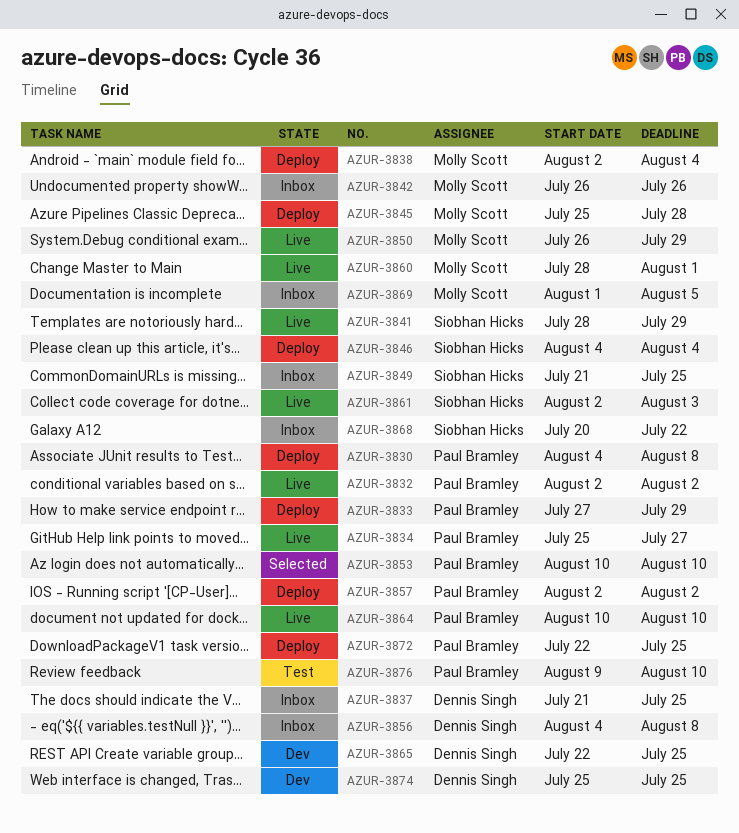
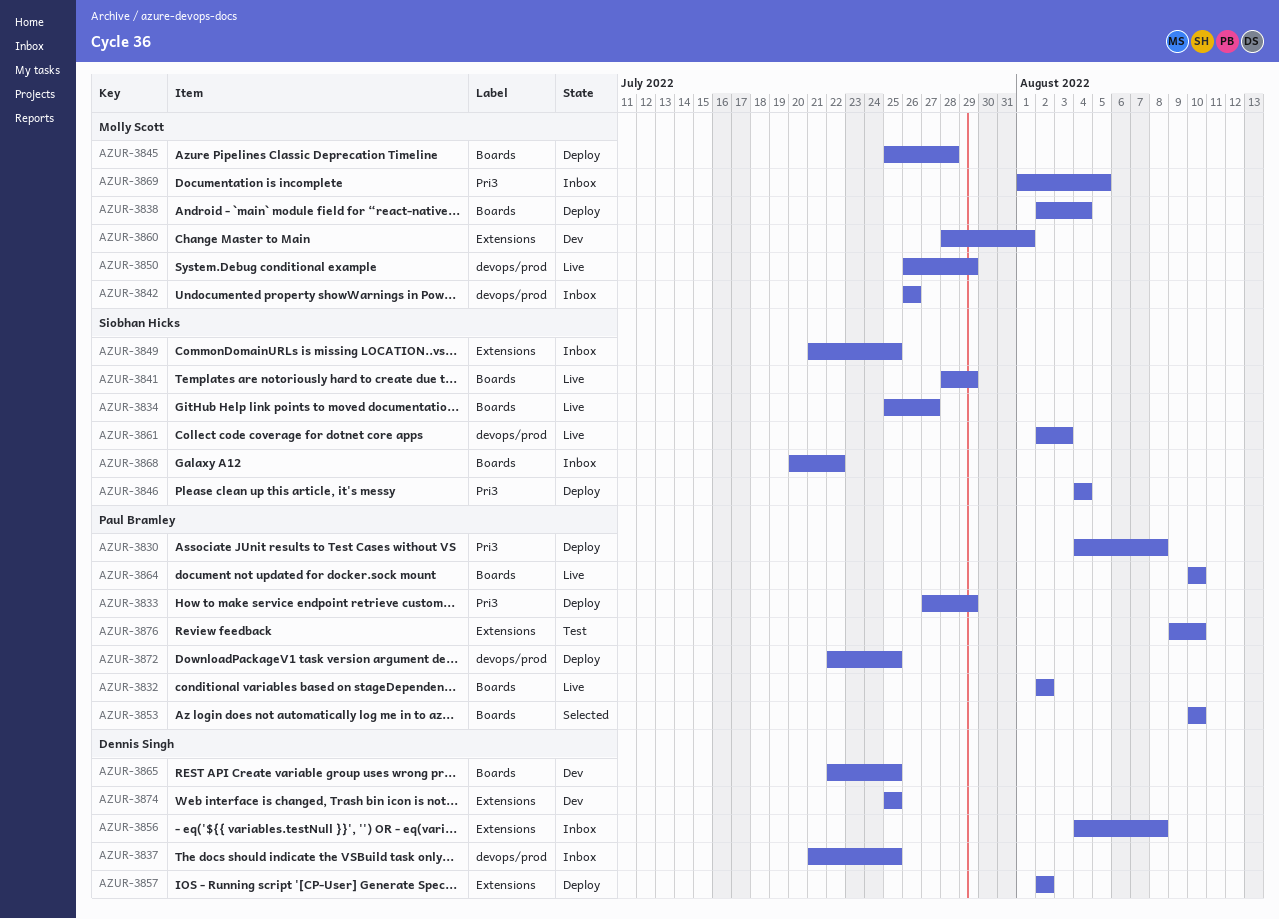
AZUR-3834, owner: Paul Bramley -> Siobhan Hicks
AZUR-3857, owner: Paul Bramley -> Dennis Singh
AZUR-3860, status: Live -> Dev

